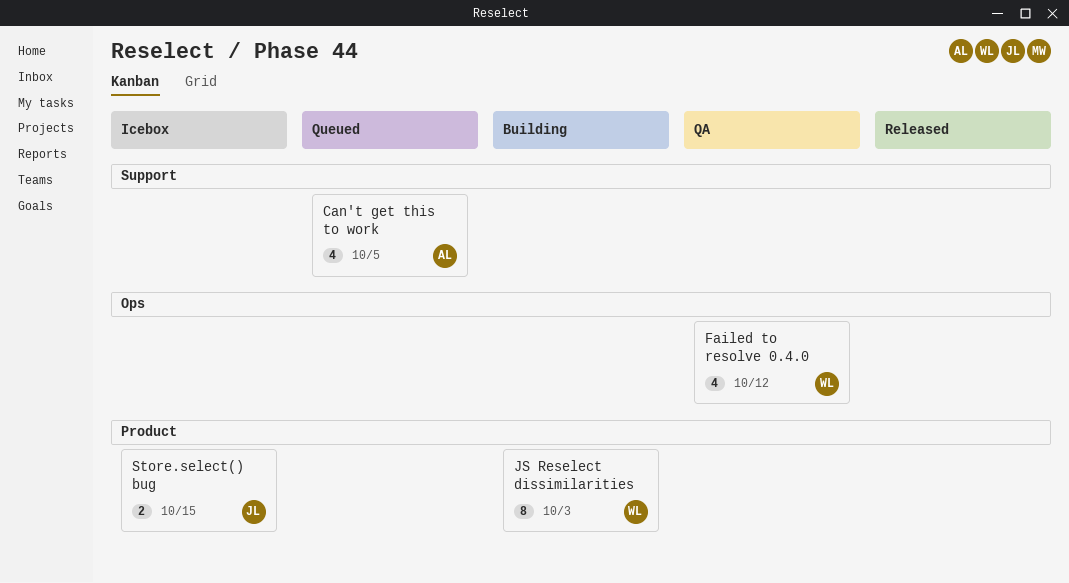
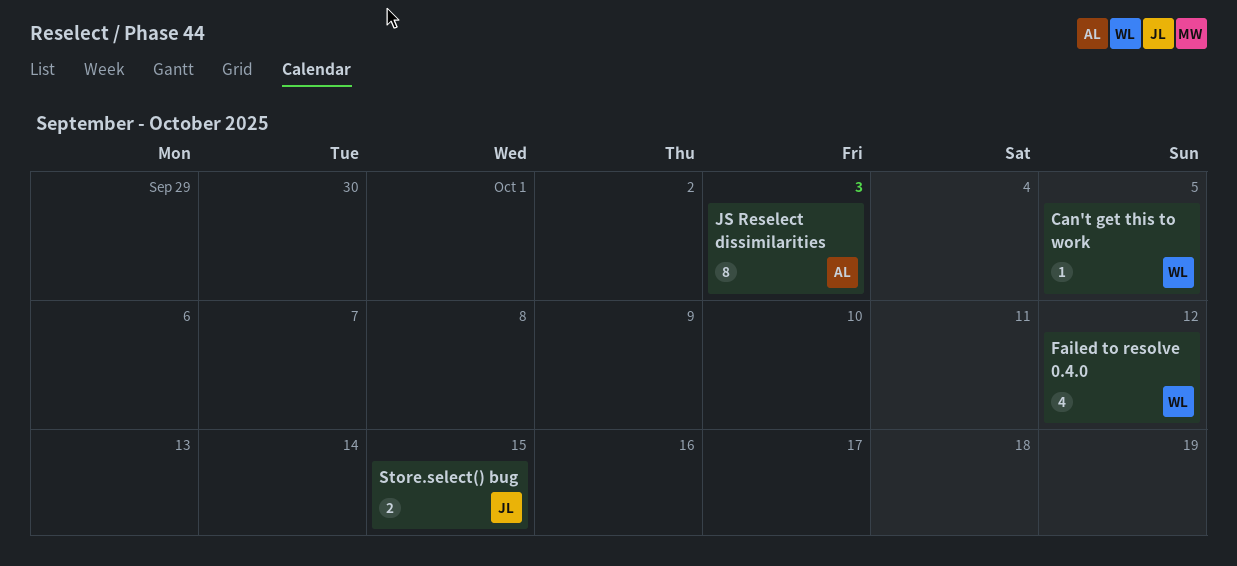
Can't get this to work, owner: AL -> WL
Can't get this to work, estimate: 4 -> 1
JS Reselect dissimilarities, owner: WL -> AL

